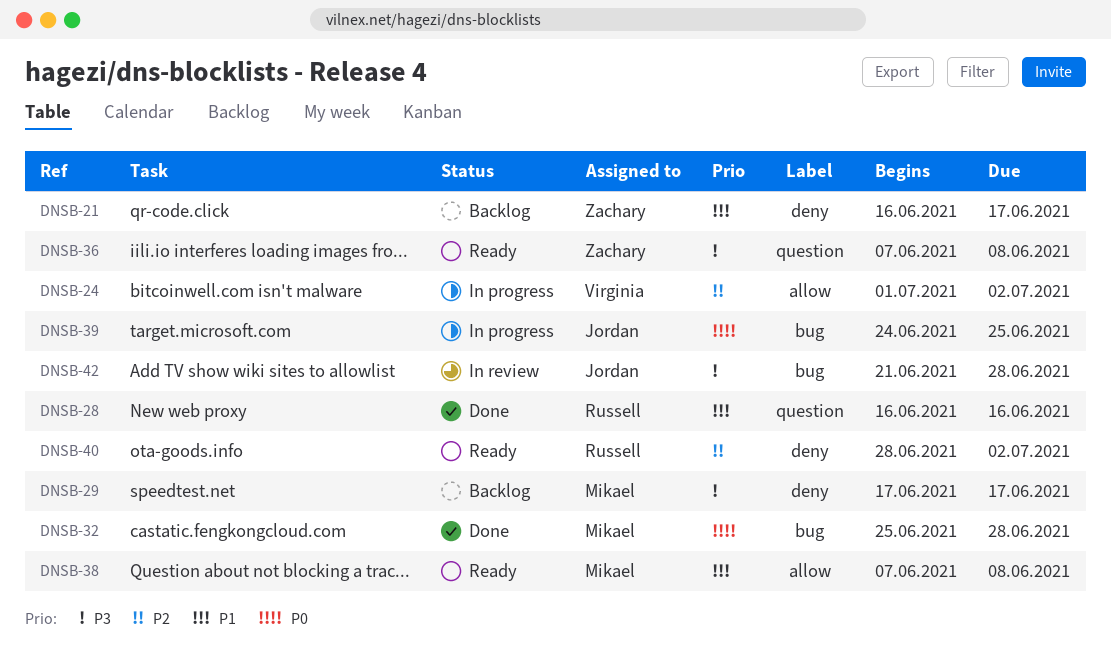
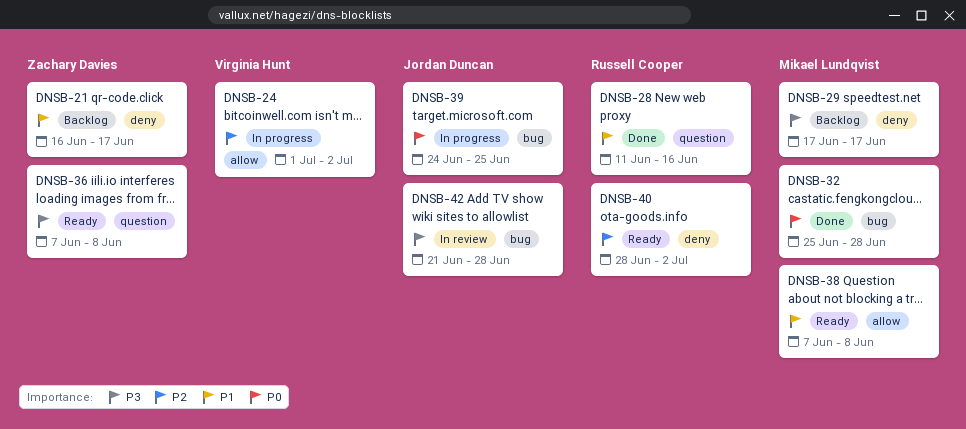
DNSB-28, start: Jun 16 -> Jun 11

